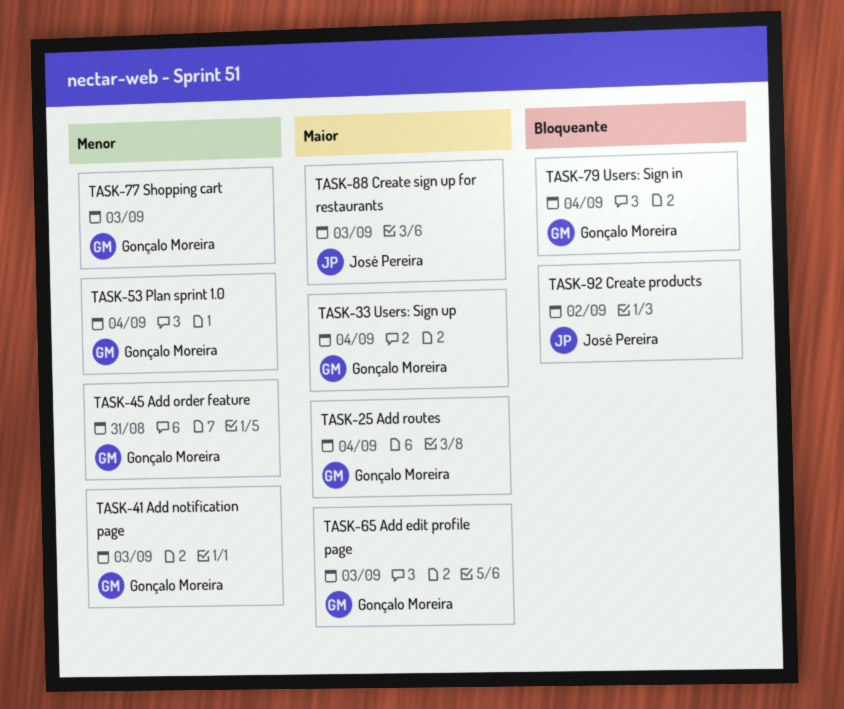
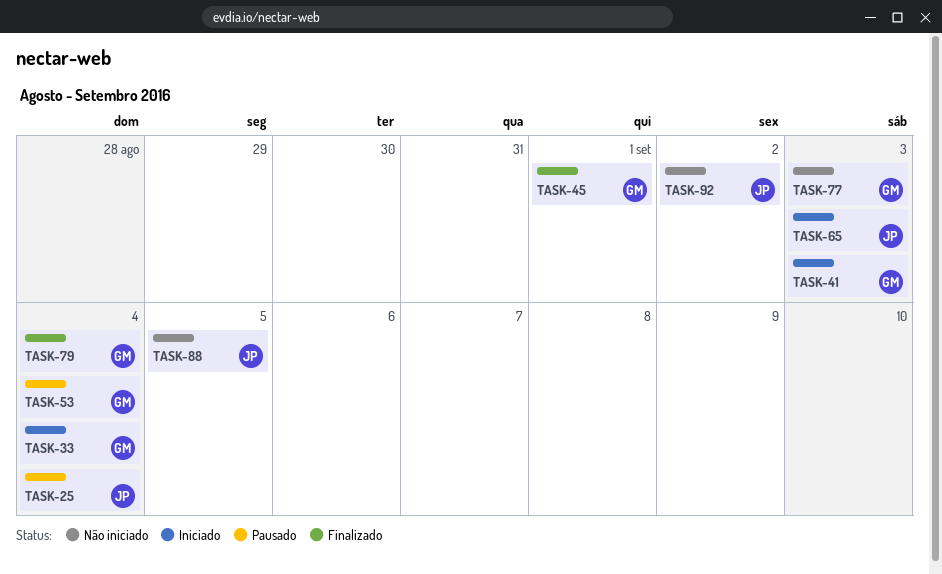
TASK-25, owner: Gonçalo Moreira -> José Pereira
TASK-45, due: Aug 31 -> Sep 1
TASK-65, owner: Gonçalo Moreira -> José Pereira
TASK-88, due: Sep 3 -> Sep 5

